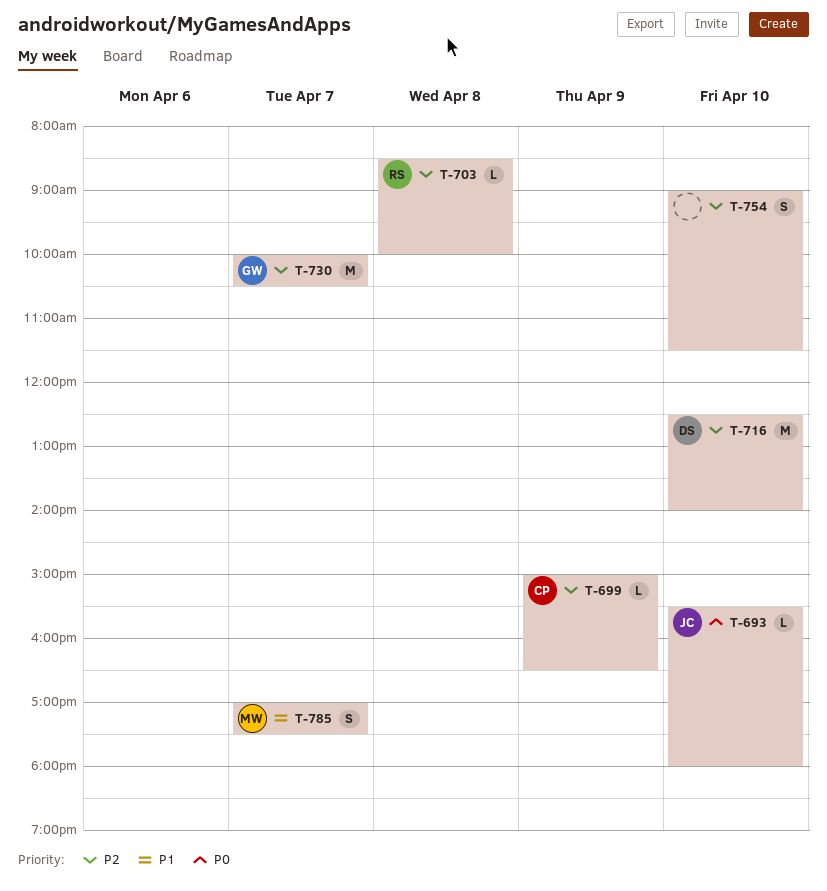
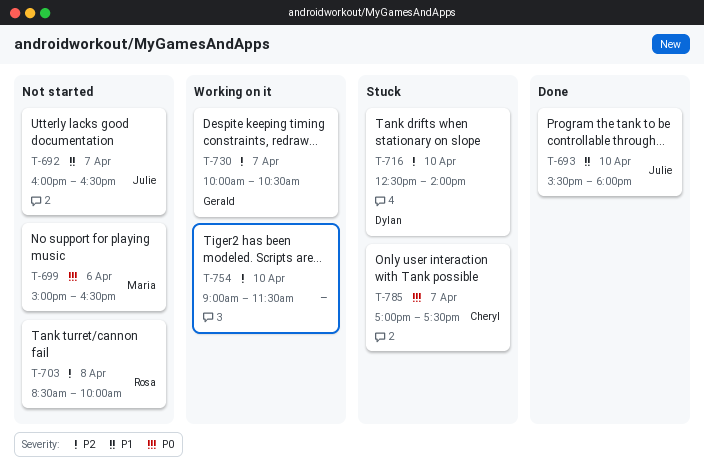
T-692: none -> present
T-693, priority: P0 -> P1
T-699, owner: Cheryl -> Maria
T-699, priority: P2 -> P0
T-699, day: Apr 9 -> Apr 6
T-785, owner: Maria -> Cheryl
T-785, priority: P1 -> P0

